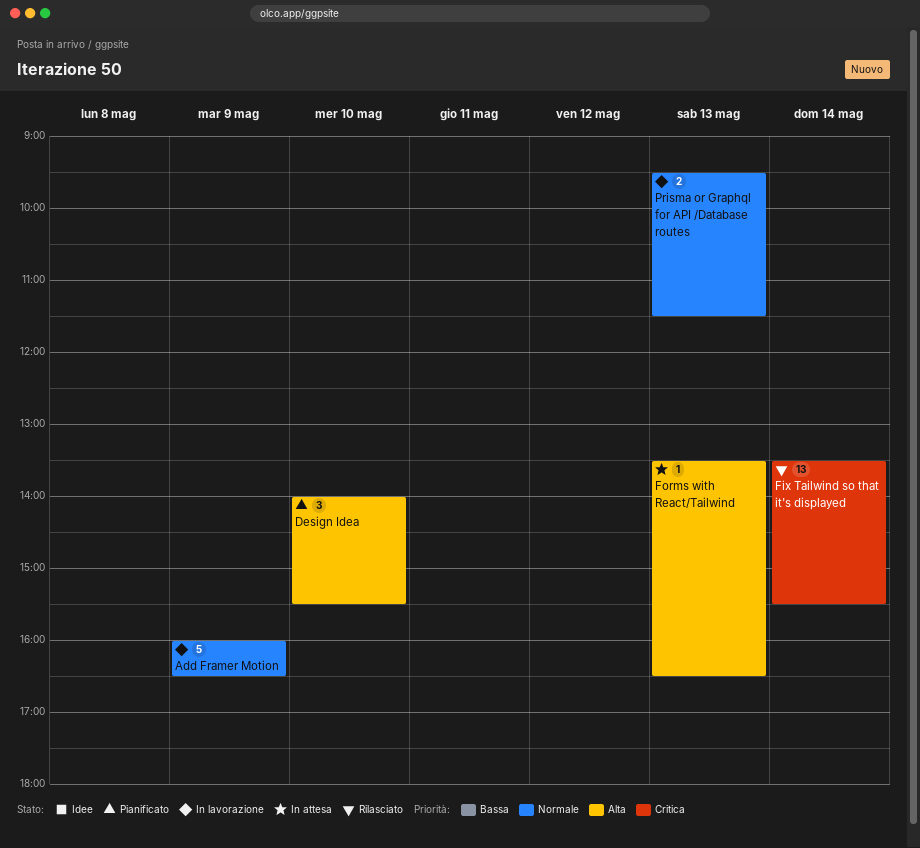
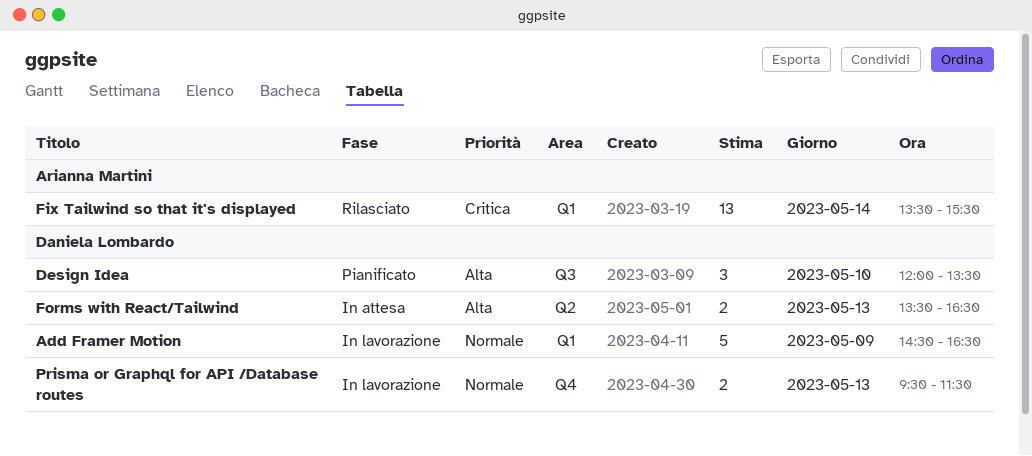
Add Framer Motion, begins: 16:00 -> 14:30
Design Idea, begins: 14:00 -> 12:00
Design Idea, ends: 15:30 -> 13:30
Forms with React/Tailwind, estimate: 1 -> 2

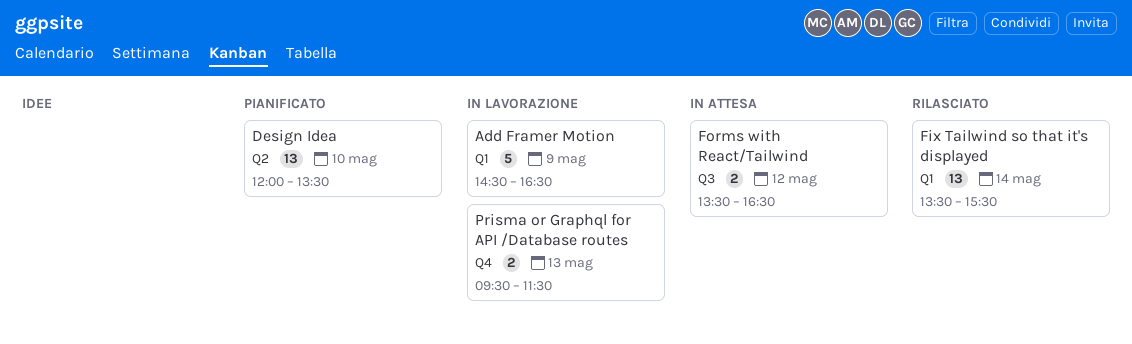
Design Idea, label: Q3 -> Q2
Design Idea, estimate: 3 -> 13
Forms with React/Tailwind, label: Q2 -> Q3
Forms with React/Tailwind, day: May 13 -> May 12

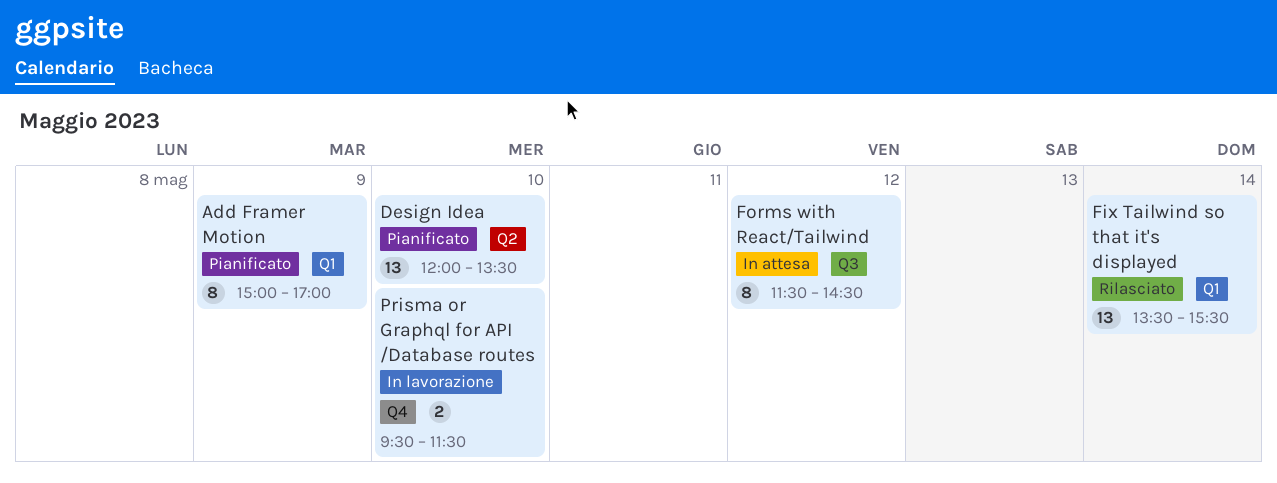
Add Framer Motion, status: In lavorazione -> Pianificato
Add Framer Motion, estimate: 5 -> 8
Add Framer Motion, begins: 14:30 -> 15:00
Add Framer Motion, ends: 16:30 -> 17:00
Forms with React/Tailwind, estimate: 2 -> 8
Forms with React/Tailwind, begins: 13:30 -> 11:30
Forms with React/Tailwind, ends: 16:30 -> 14:30
Prisma or Graphql for API /Database routes, day: May 13 -> May 10

